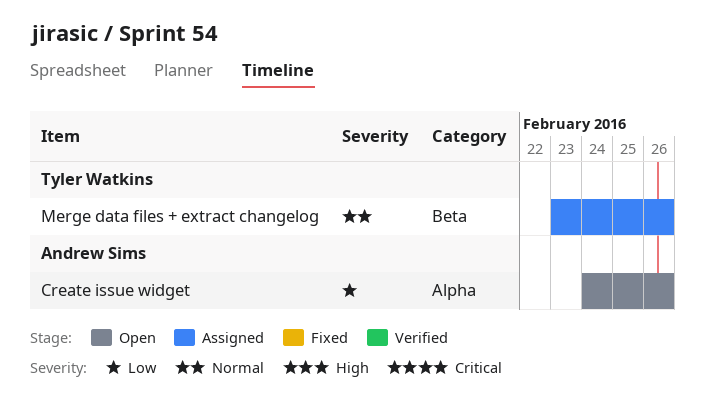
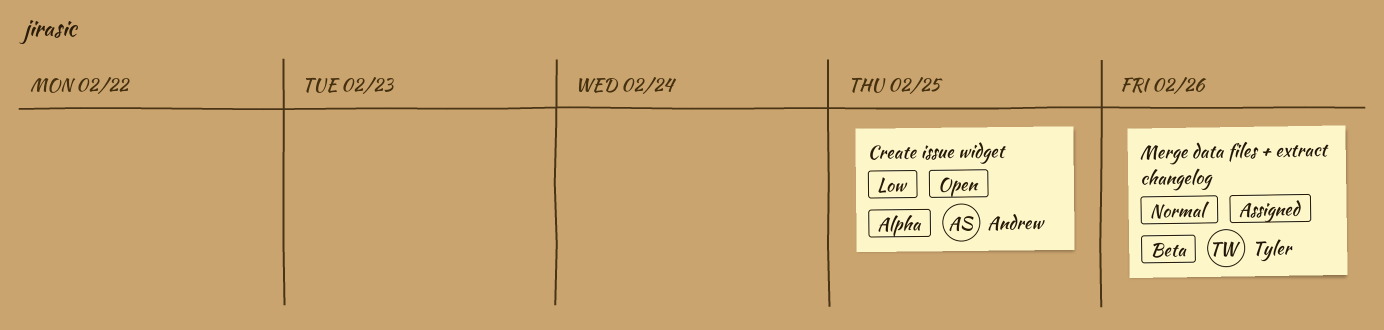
Create issue widget, due: Feb 26 -> Feb 25

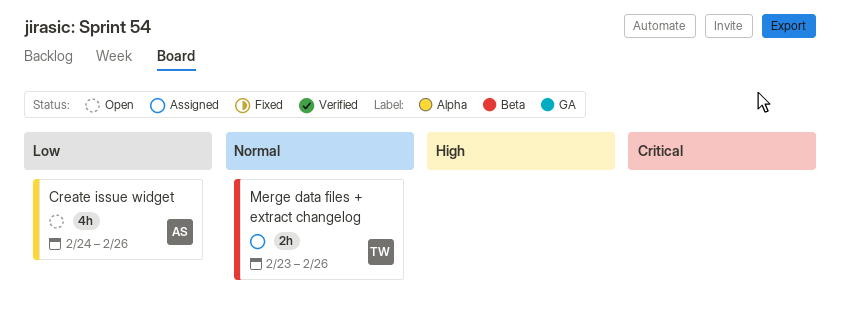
Create issue widget, due: Feb 25 -> Feb 26

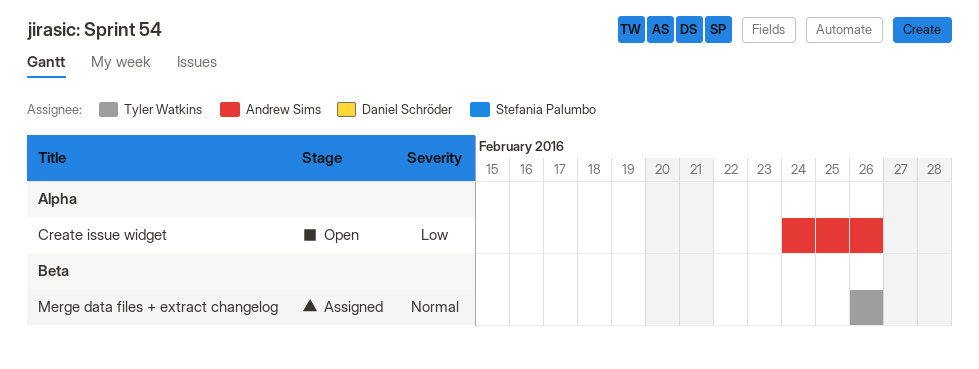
Merge data files + extract changelog, start: Feb 23 -> Feb 26

